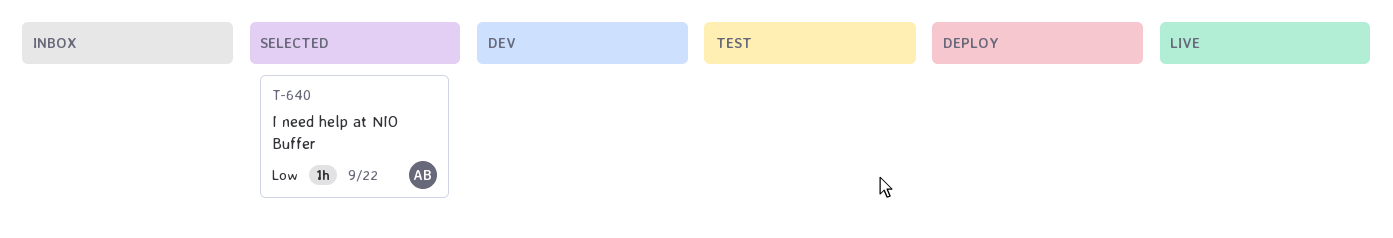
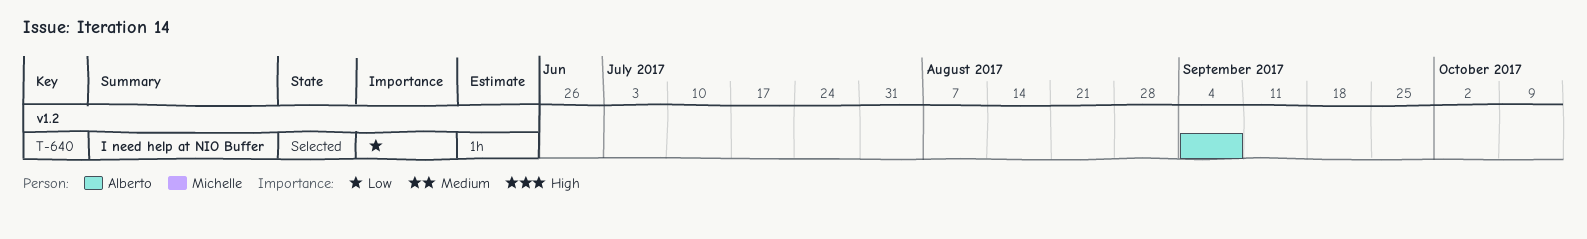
T-640, due: Sep 22 -> Sep 8

